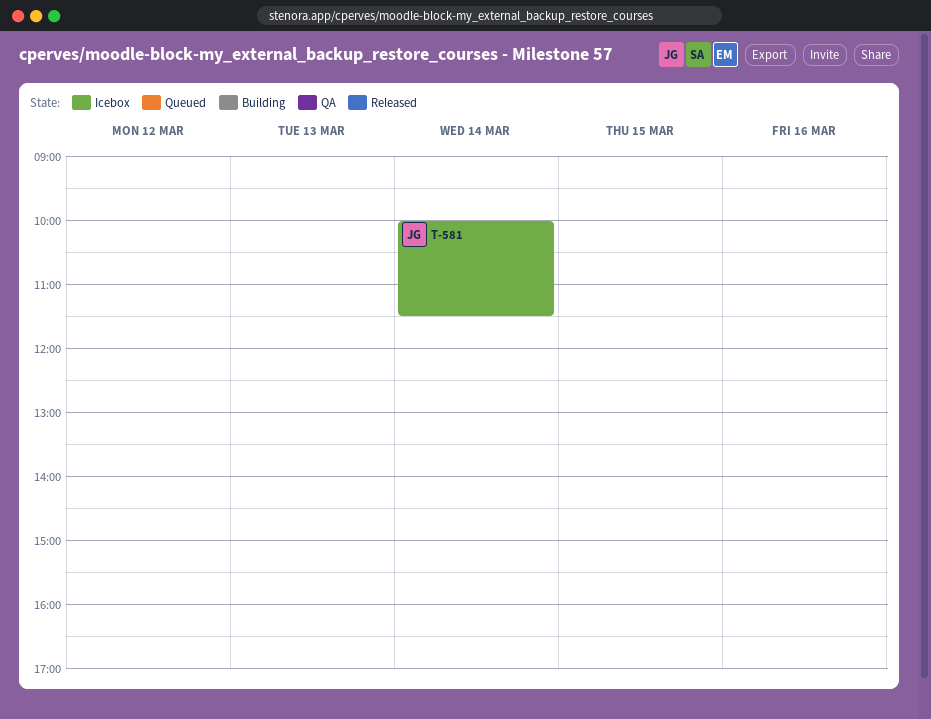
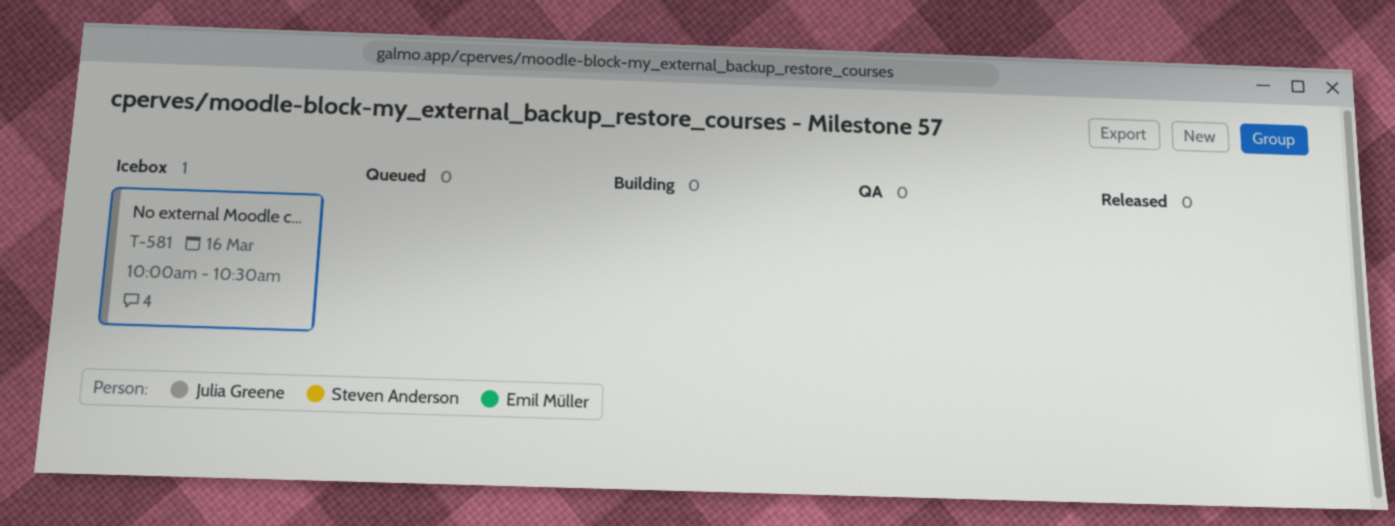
T-581, day: Mar 14 -> Mar 16
T-581, ends: 11:30 -> 10:30

